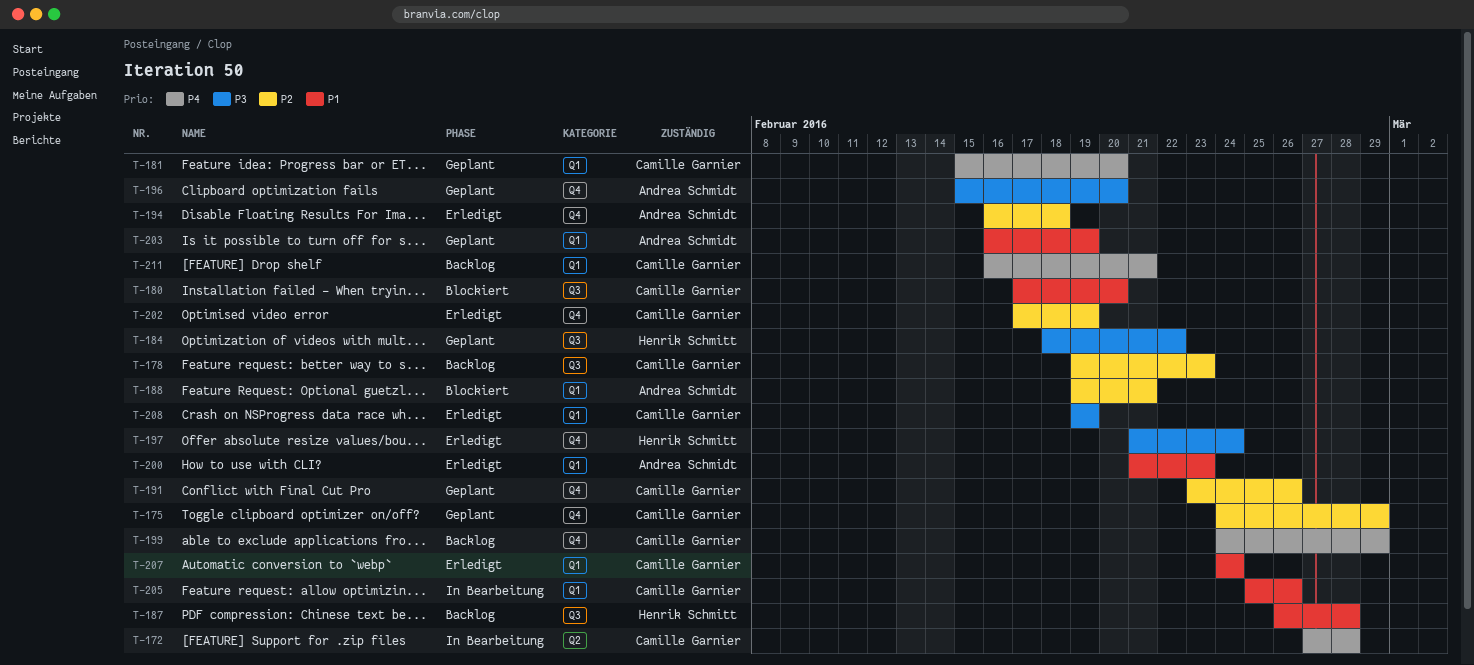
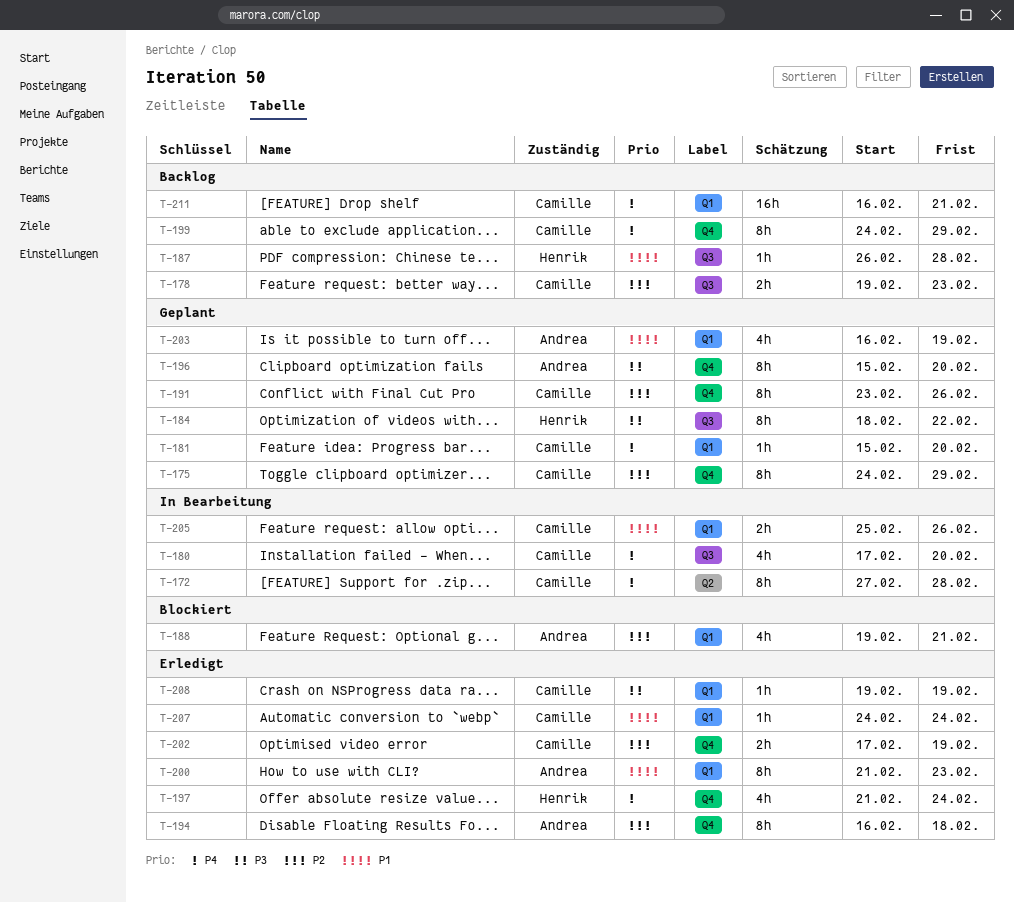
T-180, status: Blockiert -> In Bearbeitung
T-180, priority: P1 -> P4
T-197, priority: P3 -> P4

